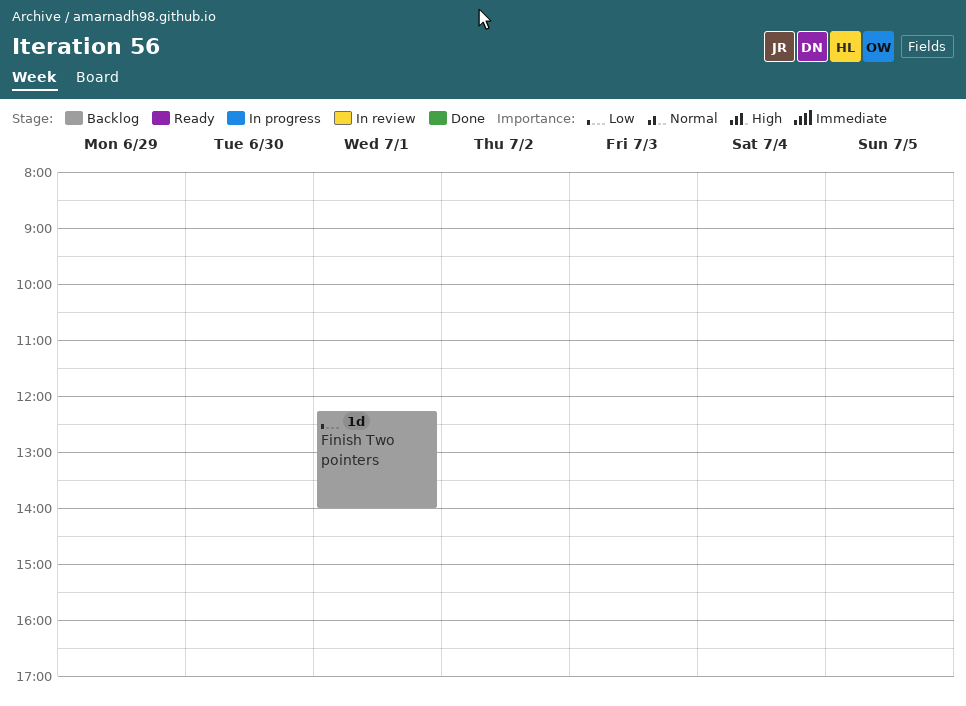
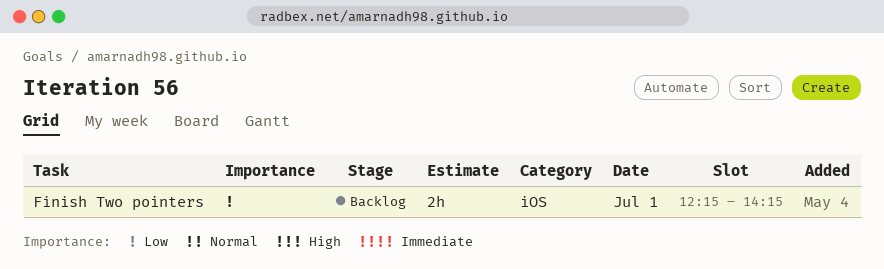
Finish Two pointers, estimate: 1d -> 2h
Finish Two pointers, ends: 14:00 -> 14:15

